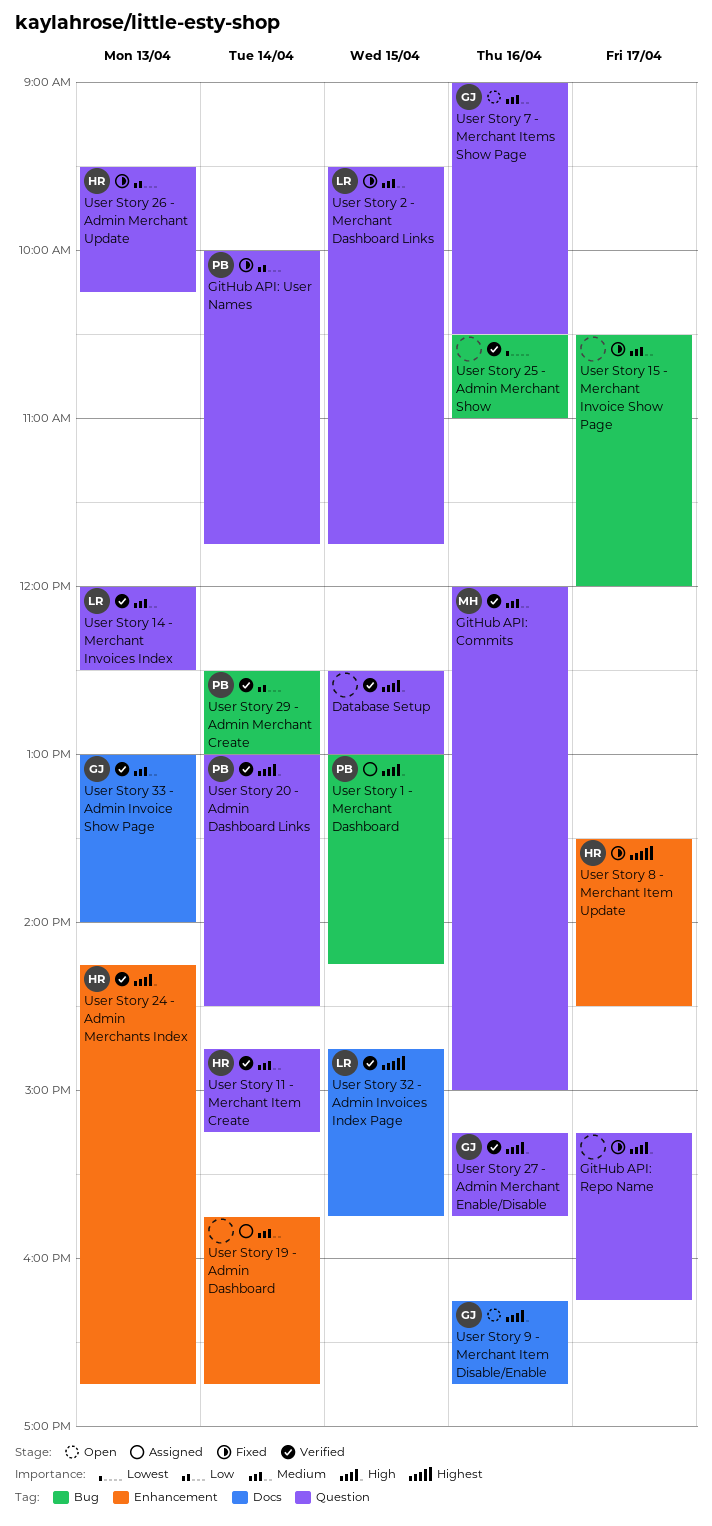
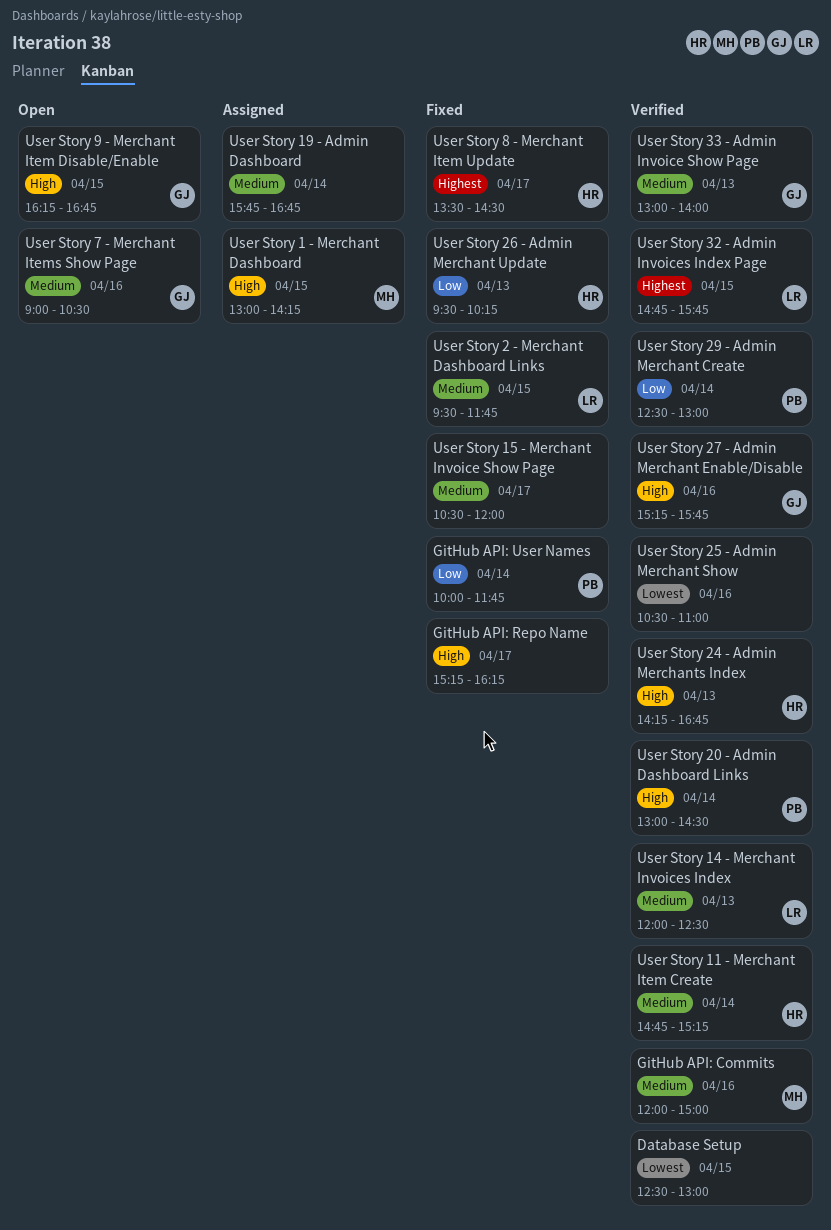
Database Setup, priority: High -> Lowest
User Story 1 - Merchant Dashboard, owner: PB -> MH
User Story 9 - Merchant Item Disable/Enable, day: Apr 16 -> Apr 15

